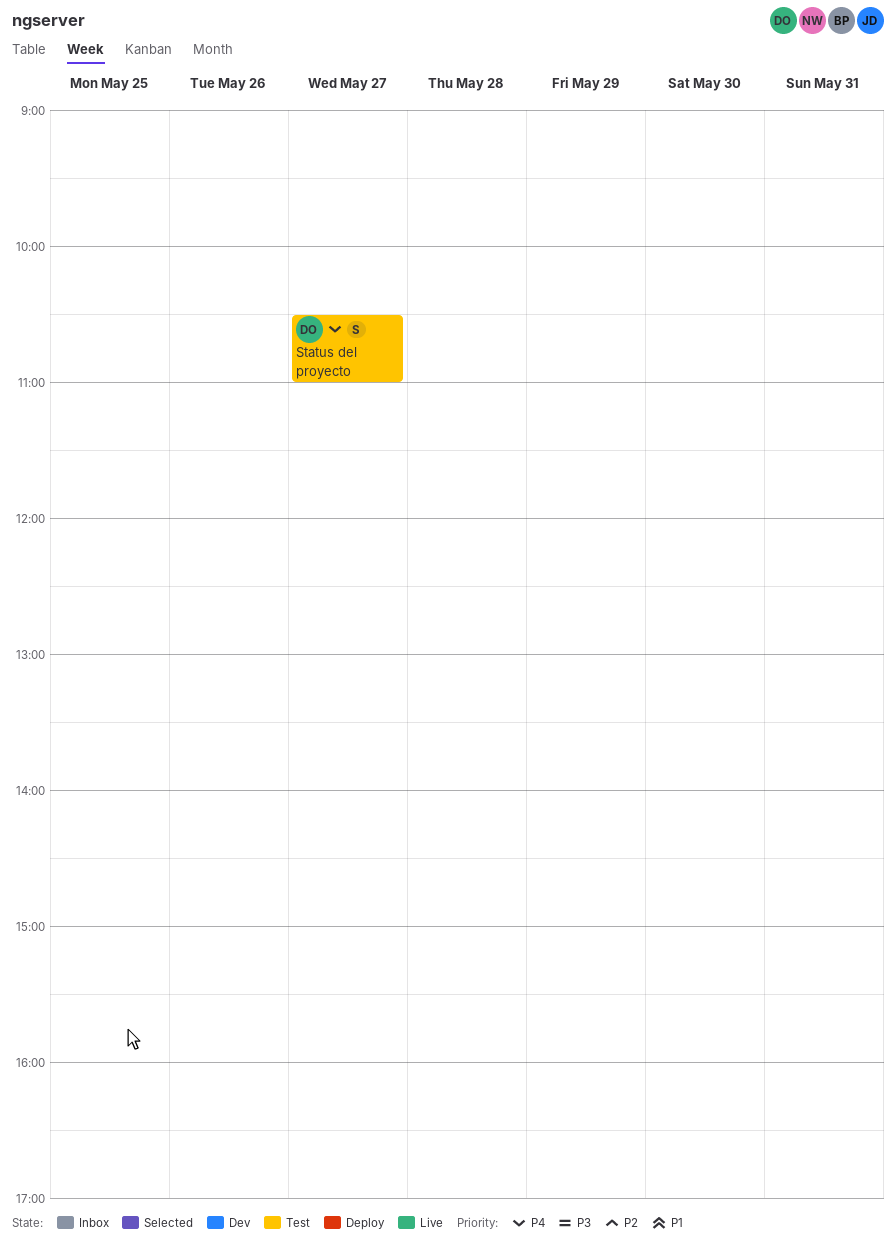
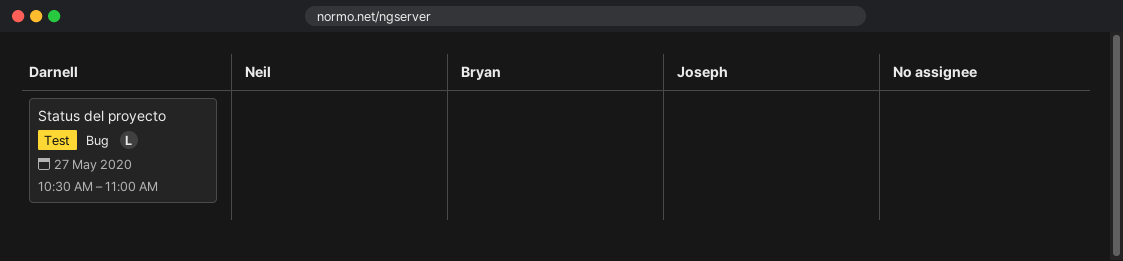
Status del proyecto, estimate: S -> L

